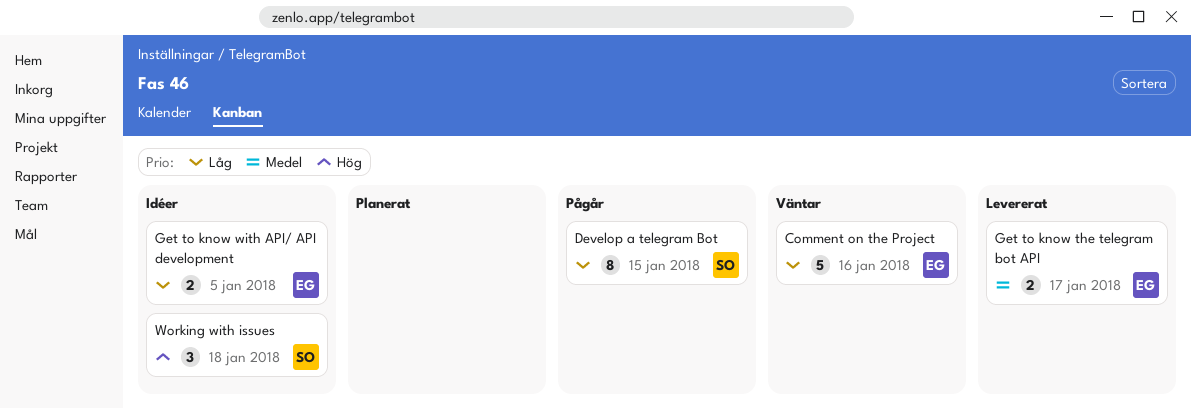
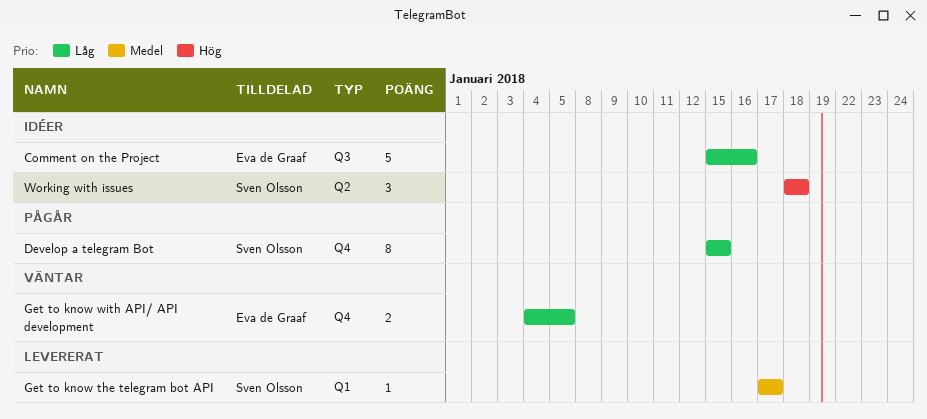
Comment on the Project, status: Väntar -> Idéer
Get to know the telegram bot API, owner: Eva de Graaf -> Sven Olsson
Get to know the telegram bot API, estimate: 2 -> 1
Get to know with API/ API development, status: Idéer -> Väntar

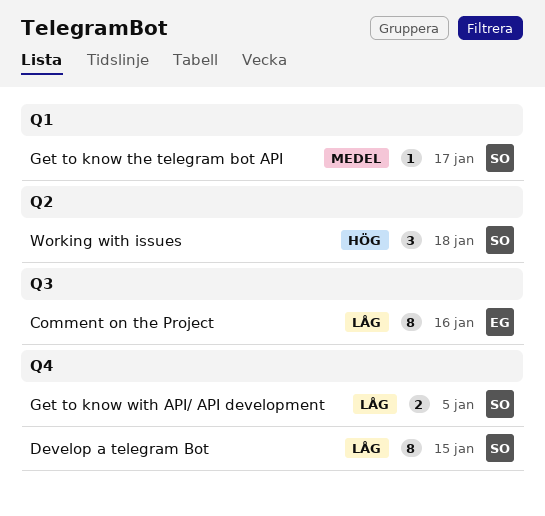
Comment on the Project, estimate: 5 -> 8
Get to know with API/ API development, owner: Eva de Graaf -> Sven Olsson

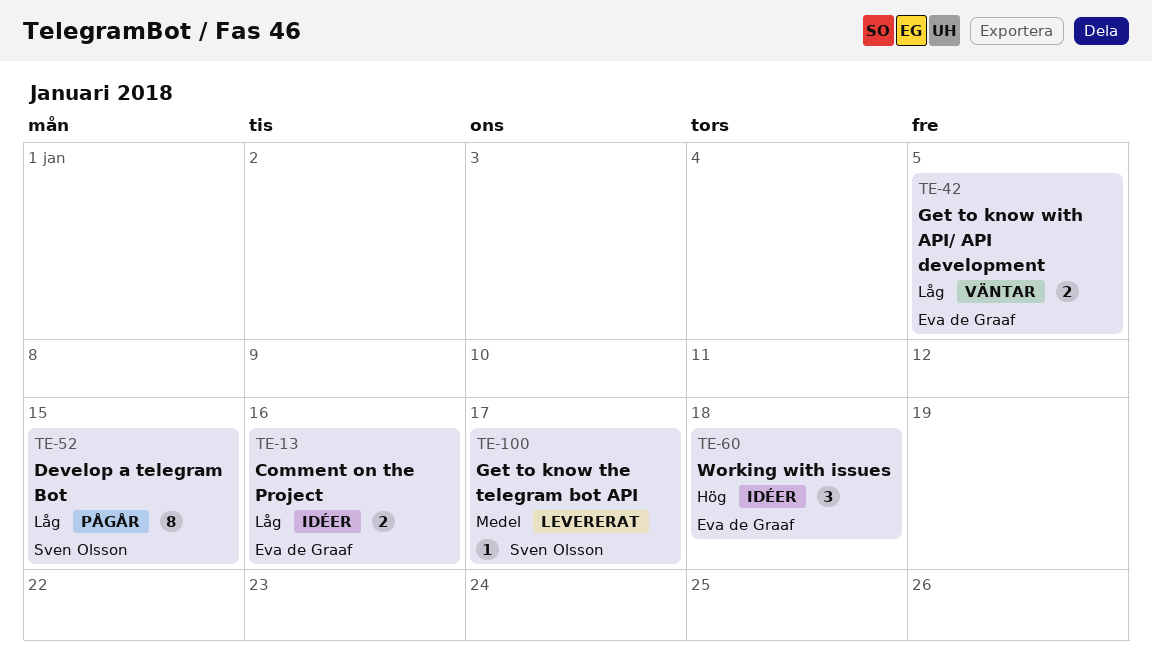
Comment on the Project, estimate: 8 -> 2
Get to know with API/ API development, owner: Sven Olsson -> Eva de Graaf
Working with issues, owner: Sven Olsson -> Eva de Graaf

